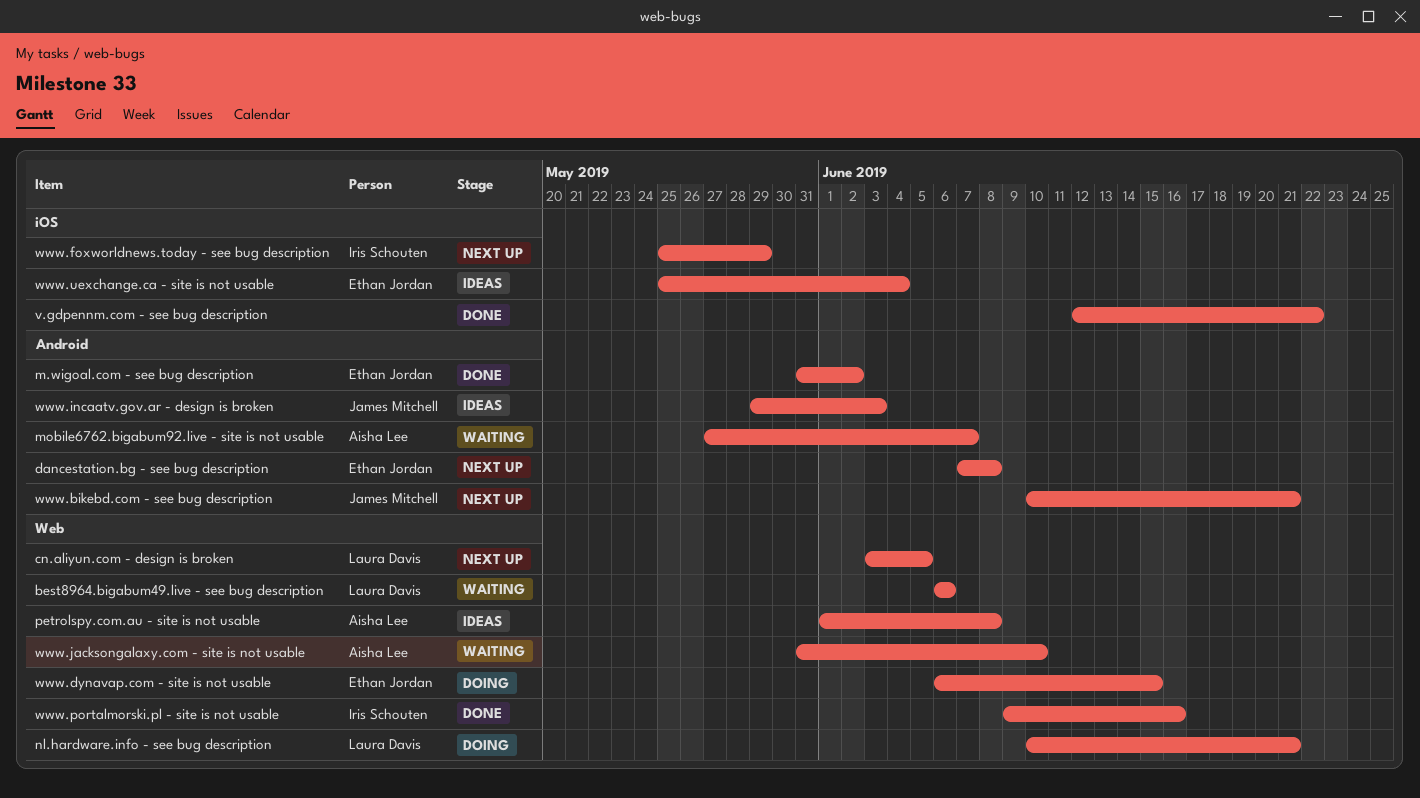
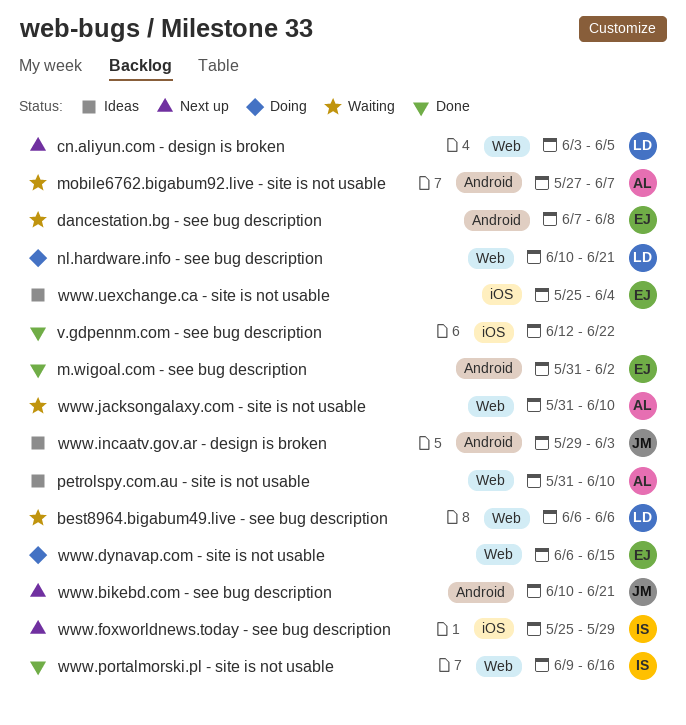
dancestation.bg - see bug description, status: Next up -> Waiting
petrolspy.com.au - site is not usable, start: Jun 1 -> May 31
petrolspy.com.au - site is not usable, due: Jun 8 -> Jun 10

